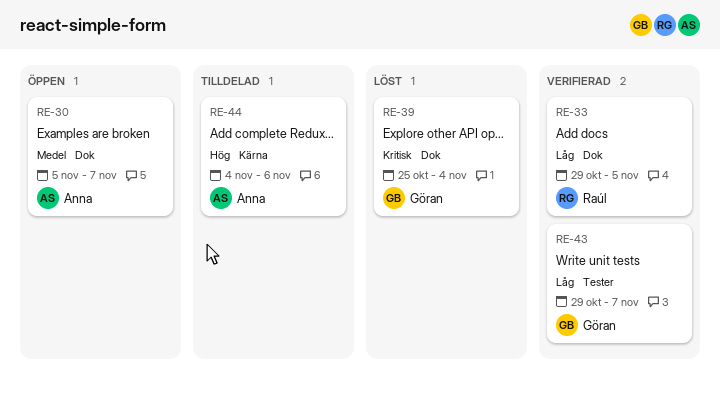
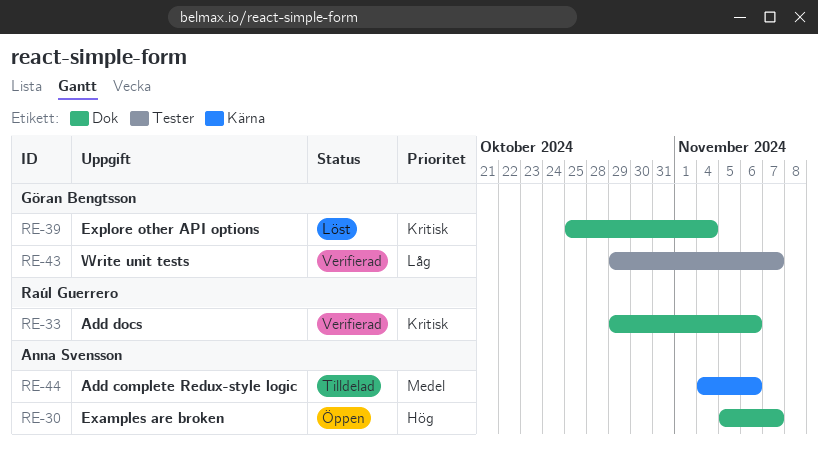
RE-30, priority: Medel -> Hög
RE-33, priority: Låg -> Kritisk
RE-33, due: Nov 5 -> Nov 6
RE-44, priority: Hög -> Medel

